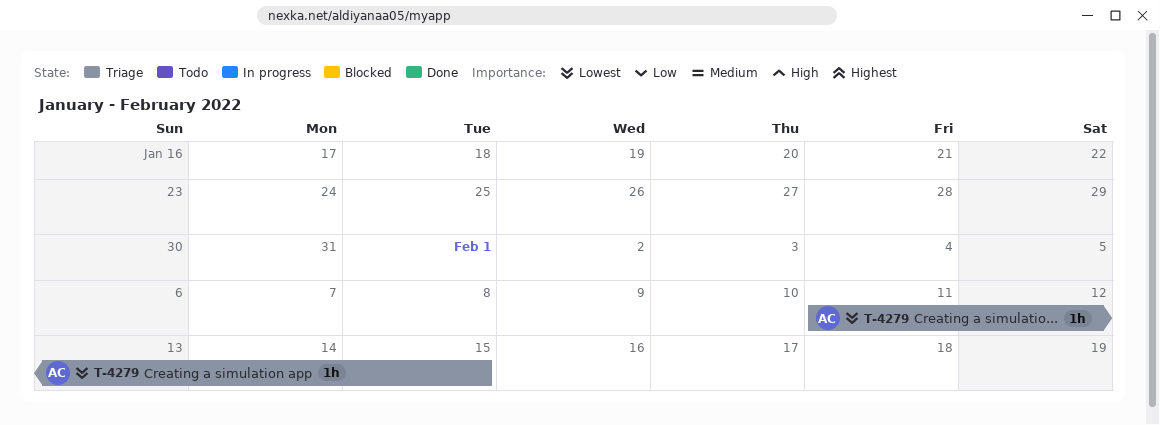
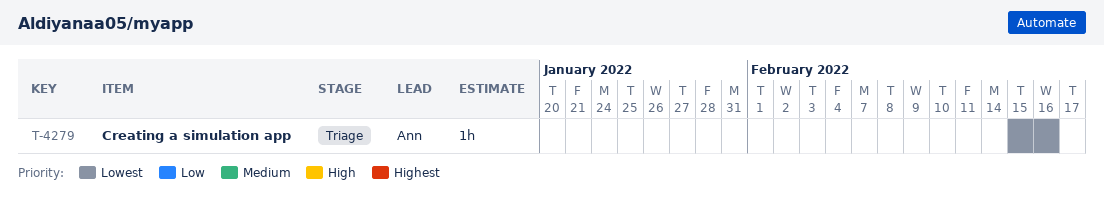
T-4279, start: Feb 11 -> Feb 15
T-4279, due: Feb 15 -> Feb 16

